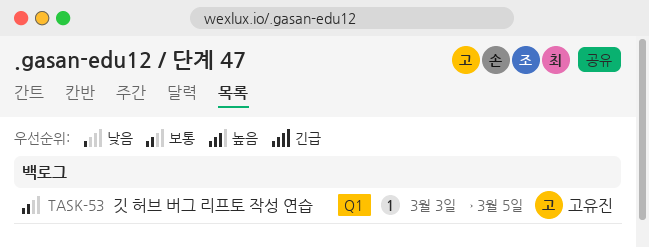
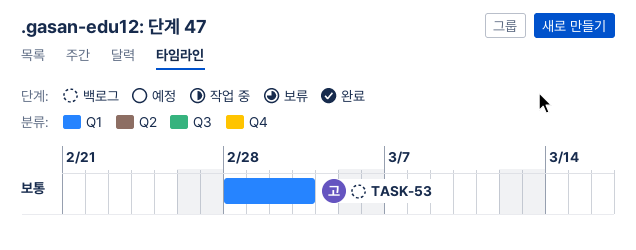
TASK-53, start: Mar 3 -> Feb 28
TASK-53, due: Mar 5 -> Mar 3

